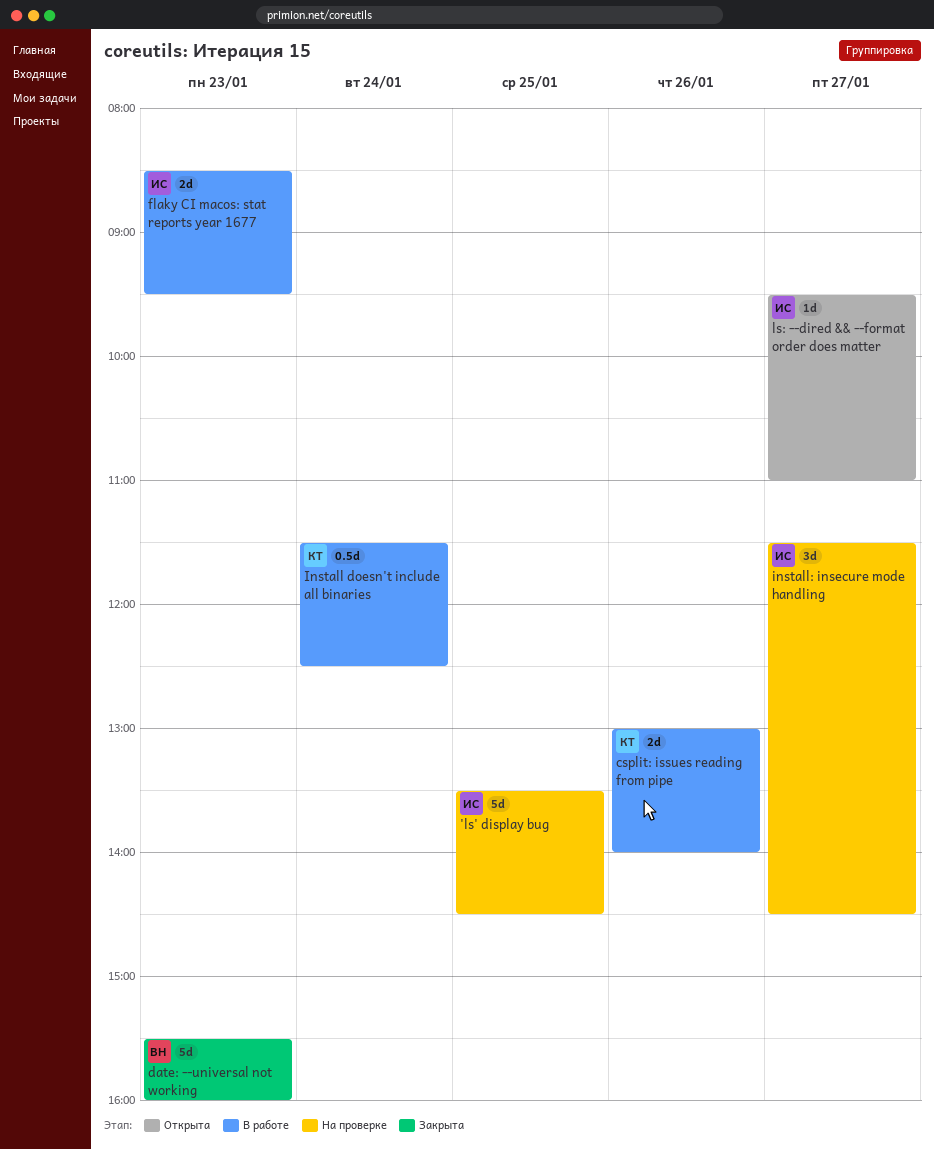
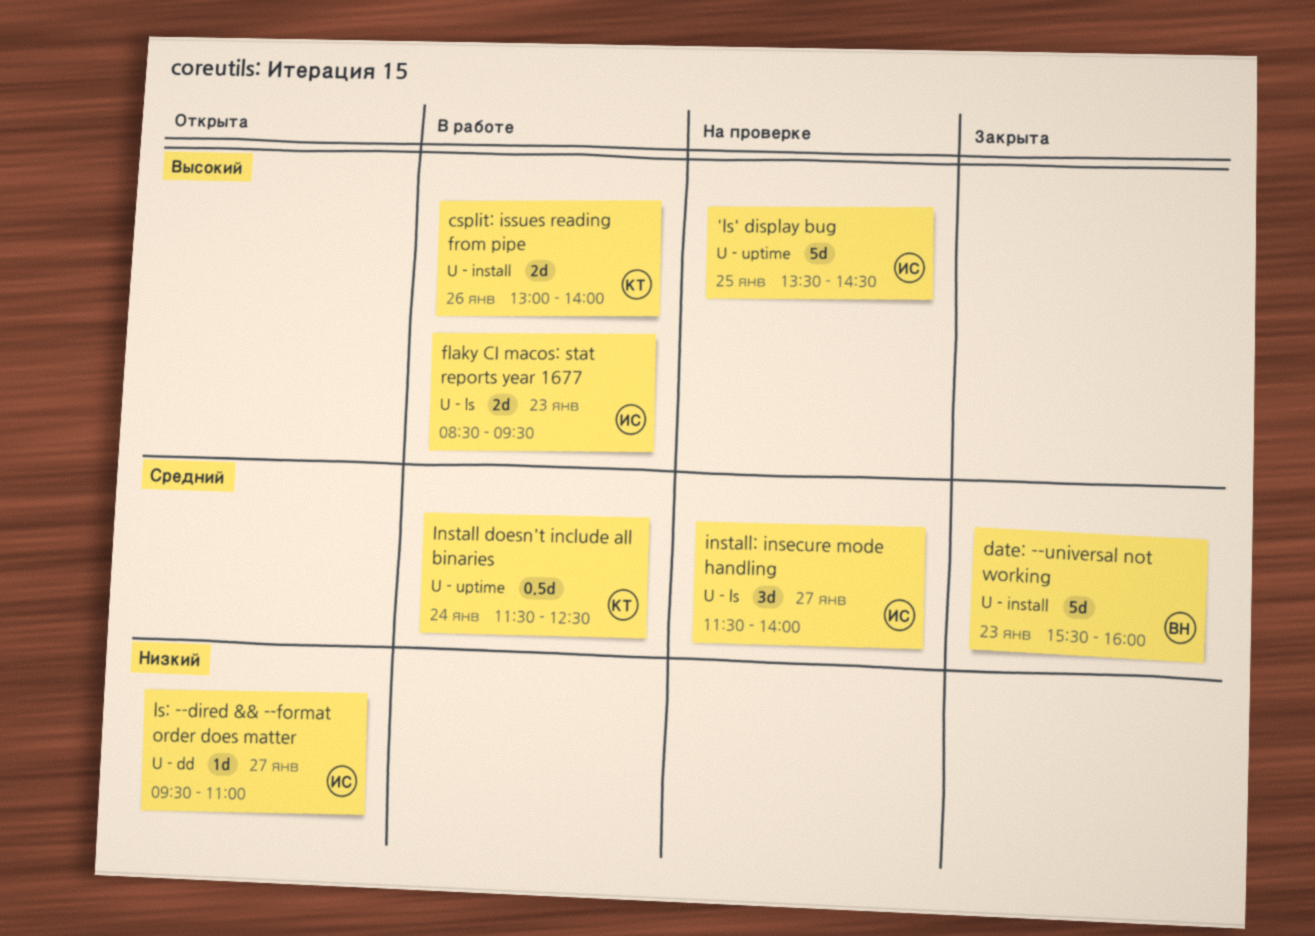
install: insecure mode handling, ends: 14:30 -> 14:00

